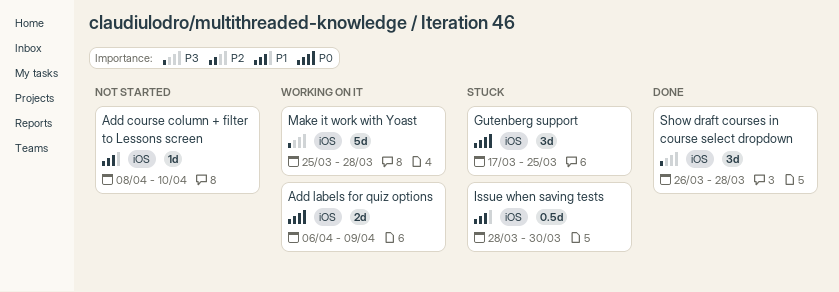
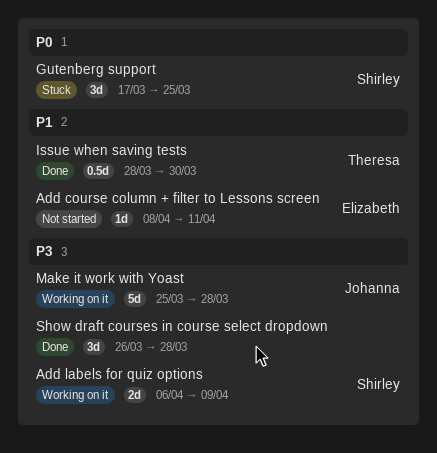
Add course column + filter to Lessons screen, due: Apr 10 -> Apr 11
Add labels for quiz options, priority: P0 -> P3
Issue when saving tests, status: Stuck -> Done

